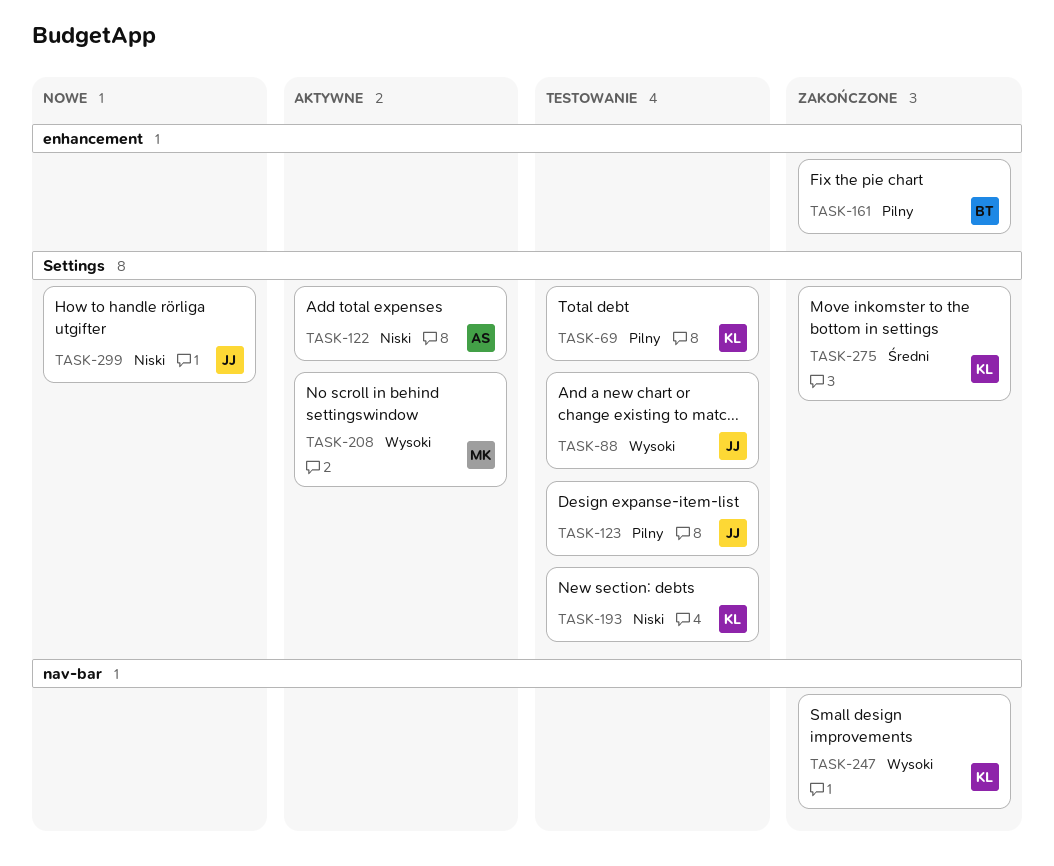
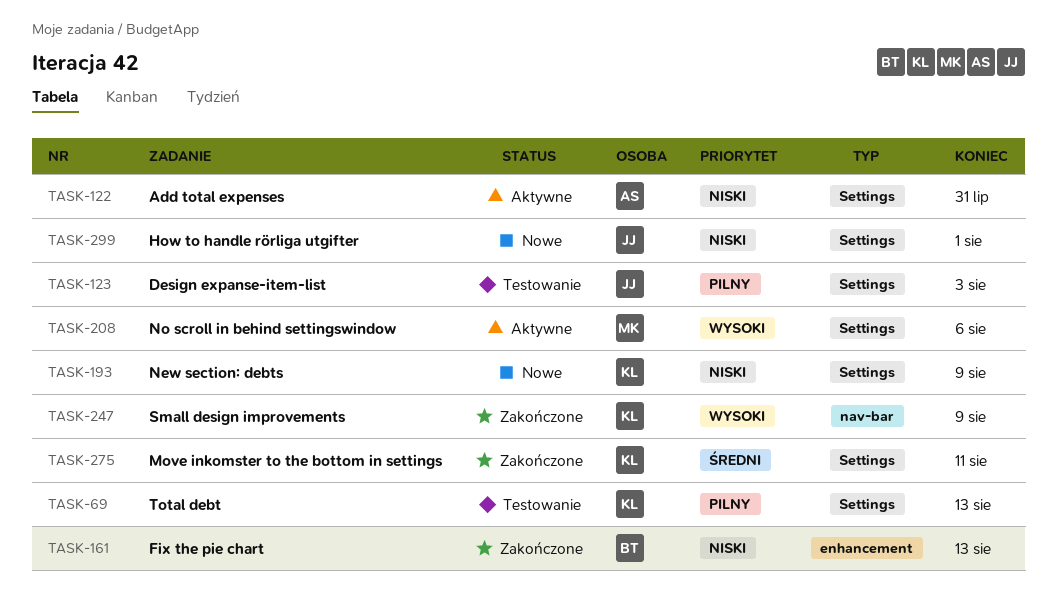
TASK-88: present -> none
TASK-161, priority: Pilny -> Niski
TASK-193, status: Testowanie -> Nowe

